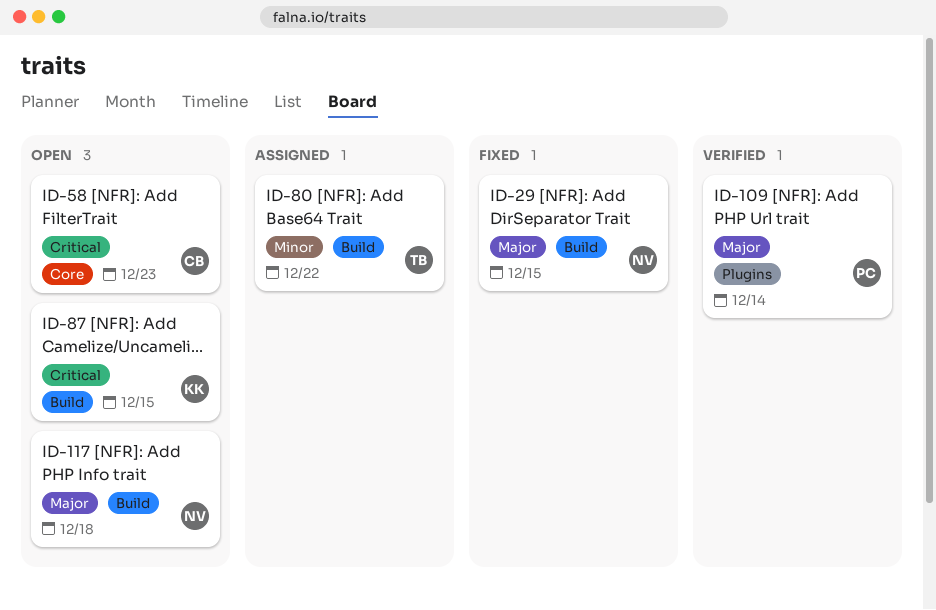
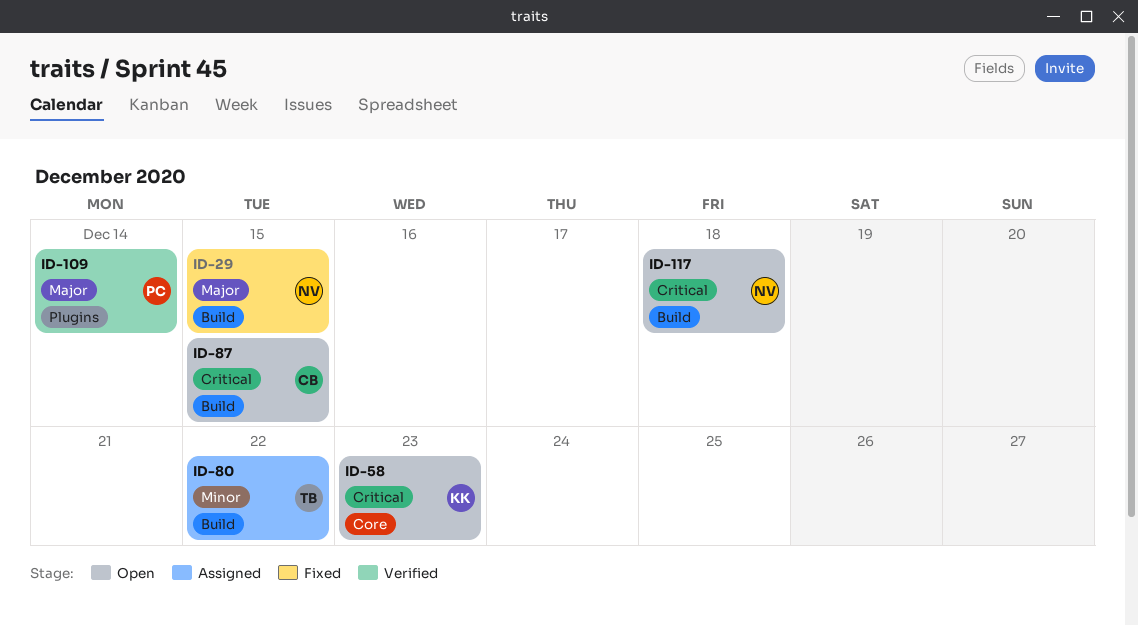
ID-58, owner: CB -> KK
ID-87, owner: KK -> CB
ID-117, priority: Major -> Critical

